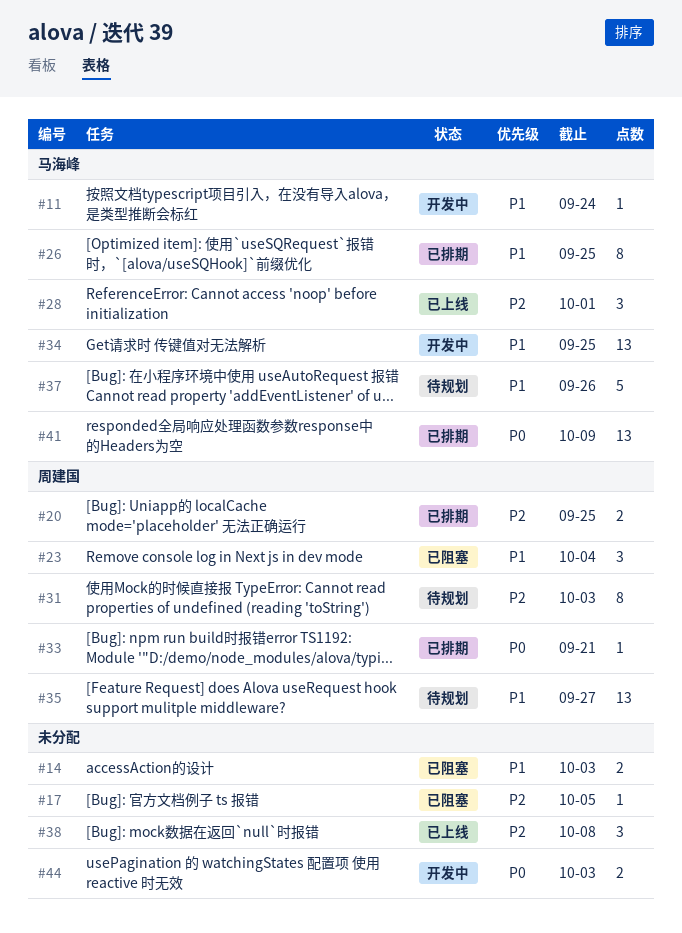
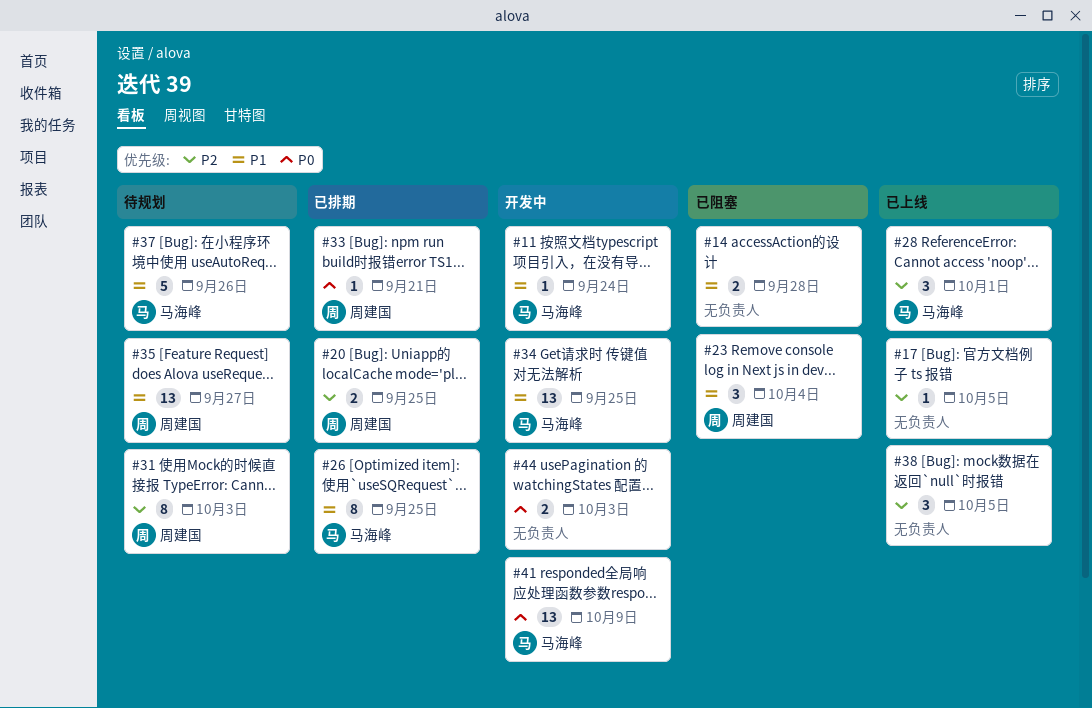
#14, due: Oct 3 -> Sep 28
#17, status: 已阻塞 -> 已上线
#38, due: Oct 8 -> Oct 5
#41, status: 已排期 -> 开发中

